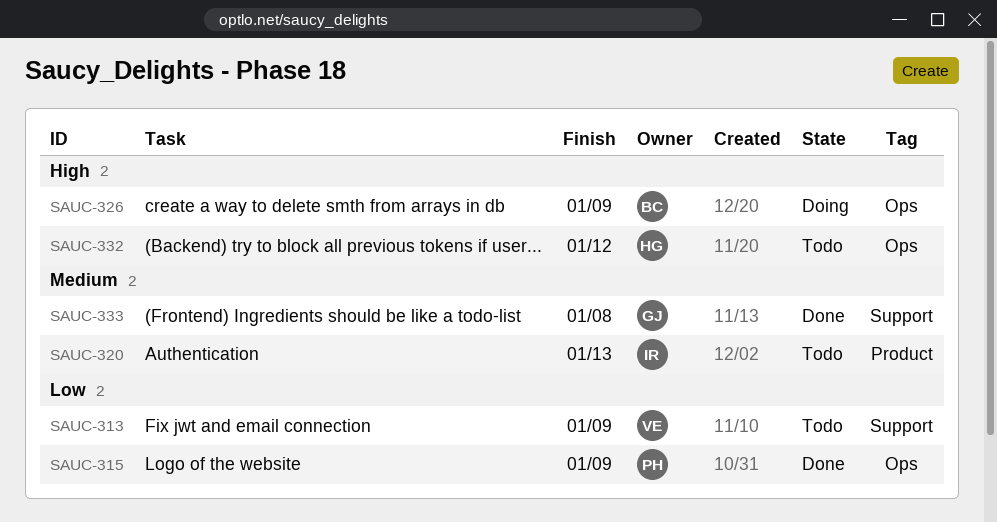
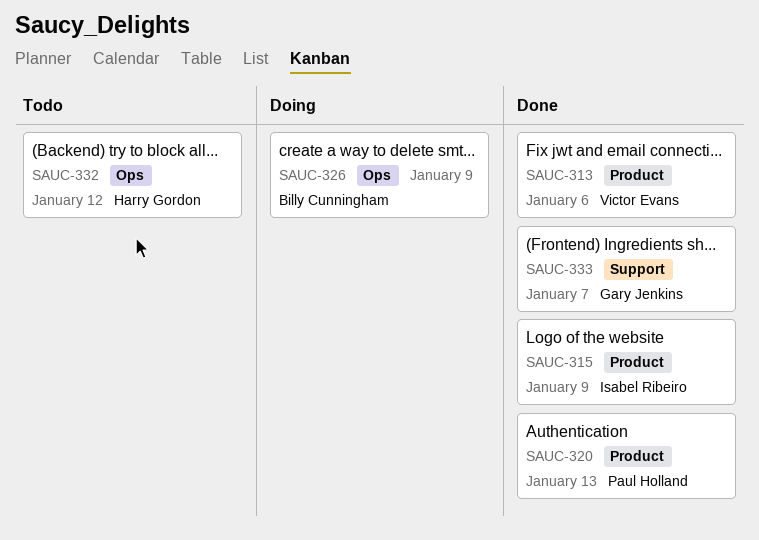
SAUC-313, status: Todo -> Done
SAUC-313, label: Support -> Product
SAUC-313, due: Jan 9 -> Jan 6
SAUC-315, owner: Paul Holland -> Isabel Ribeiro
SAUC-315, label: Ops -> Product
SAUC-320, status: Todo -> Done
SAUC-320, owner: Isabel Ribeiro -> Paul Holland
SAUC-333, due: Jan 8 -> Jan 7

